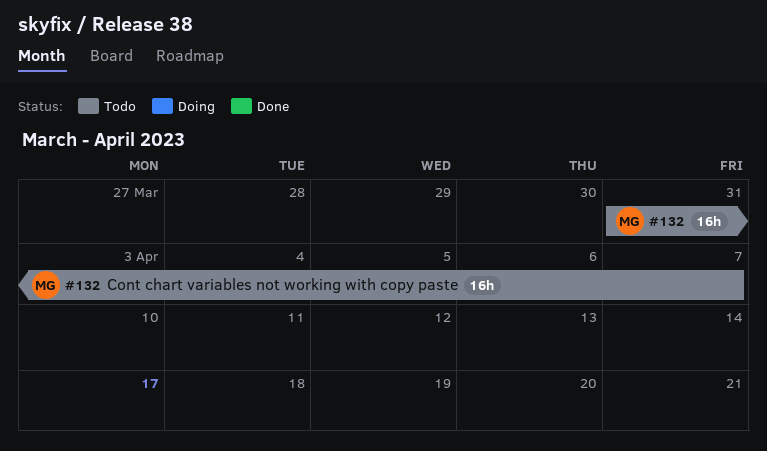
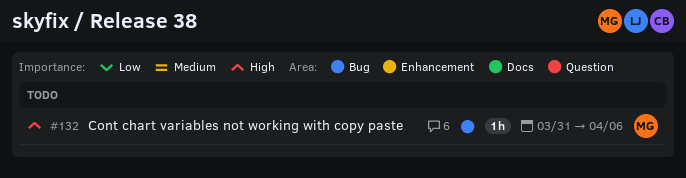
#132, estimate: 16h -> 1h
#132, due: Apr 7 -> Apr 6

